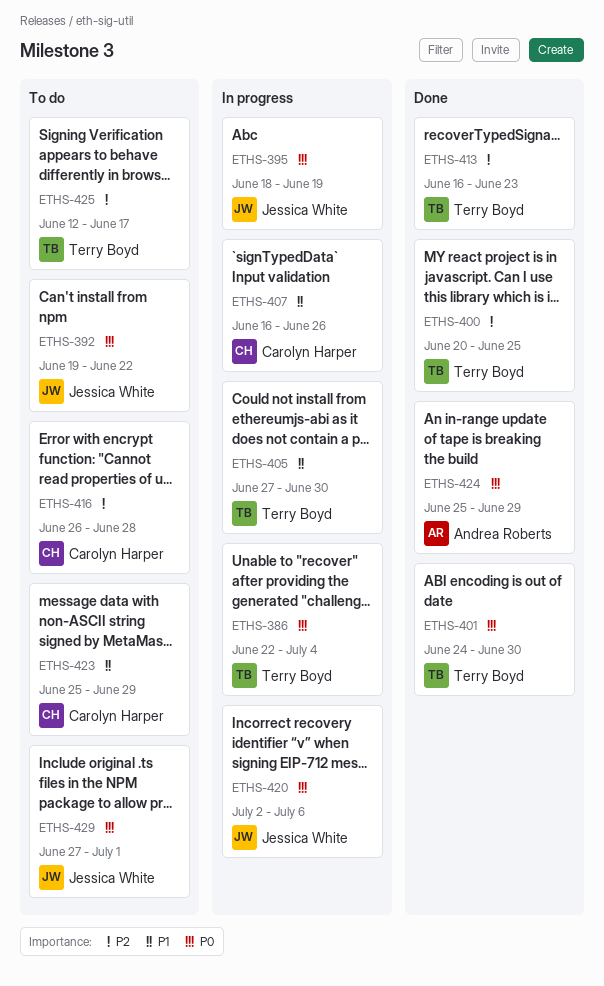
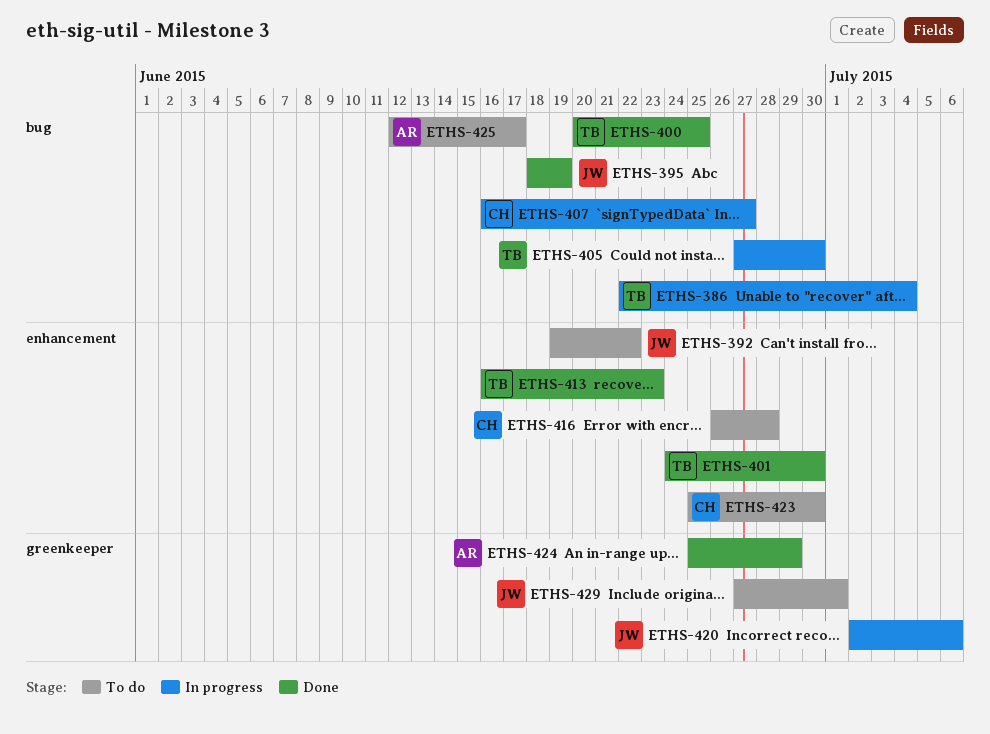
ETHS-395, status: In progress -> Done
ETHS-407, due: Jun 26 -> Jun 27
ETHS-423, due: Jun 29 -> Jun 30
ETHS-425, owner: Terry Boyd -> Andrea Roberts

